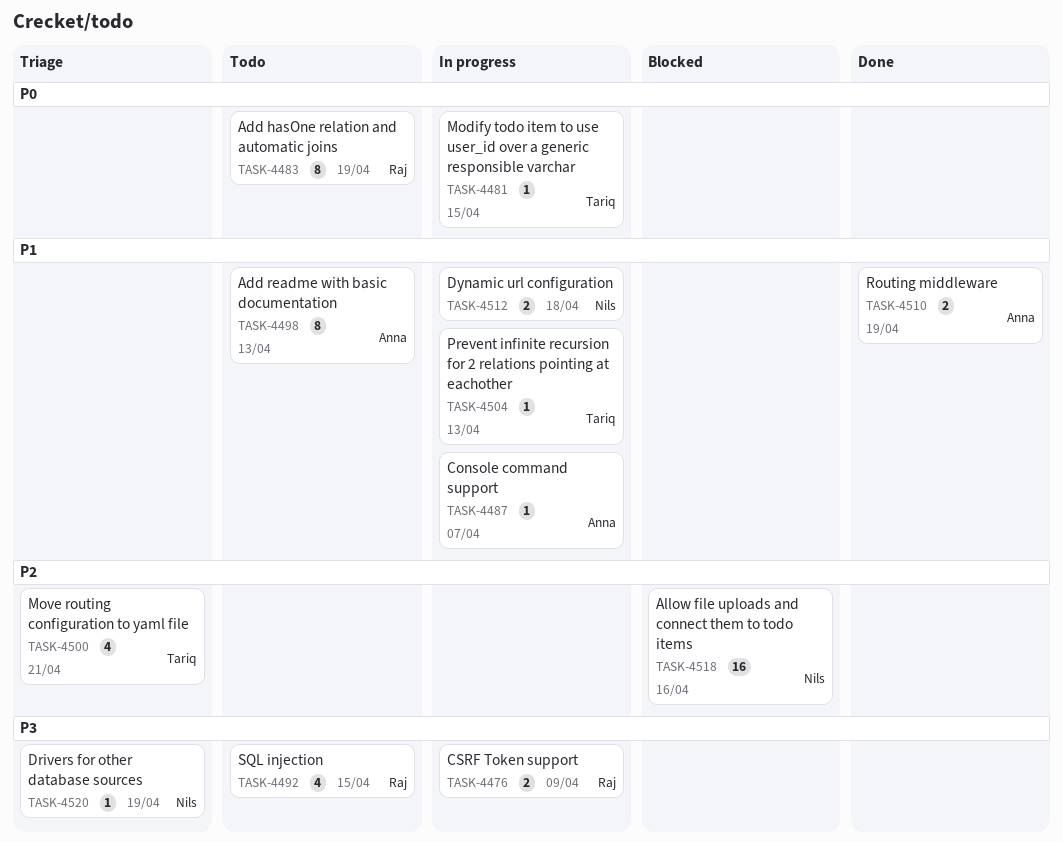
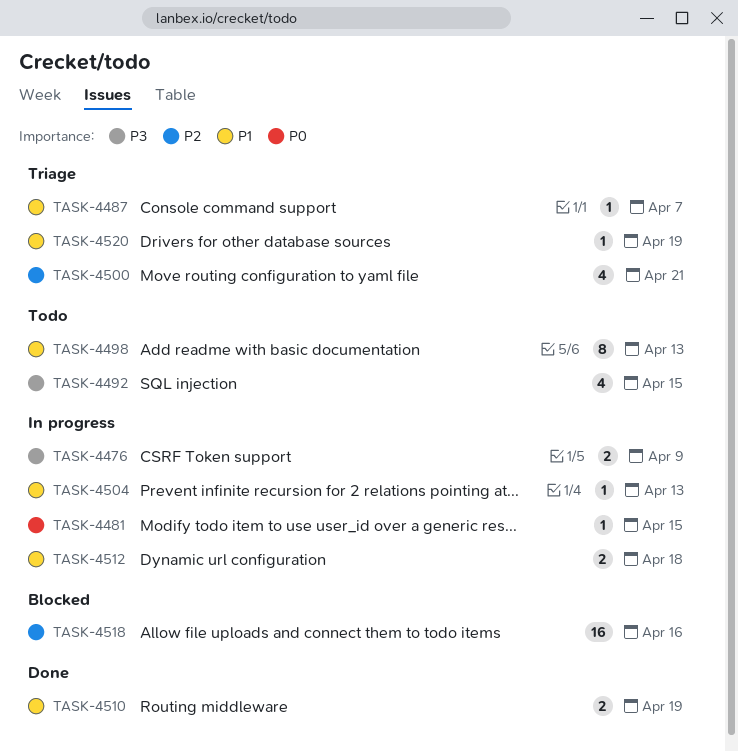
TASK-4483: present -> none
TASK-4487, status: In progress -> Triage
TASK-4520, priority: P3 -> P1

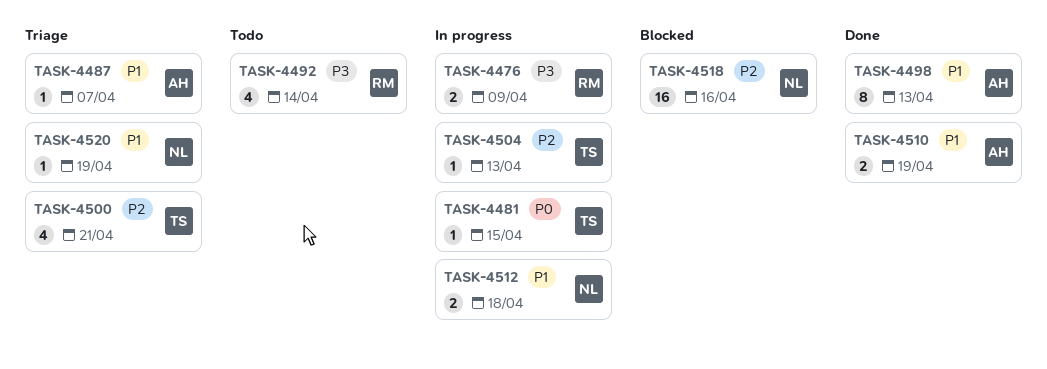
TASK-4492, due: Apr 15 -> Apr 14
TASK-4498, status: Todo -> Done
TASK-4504, priority: P1 -> P2

